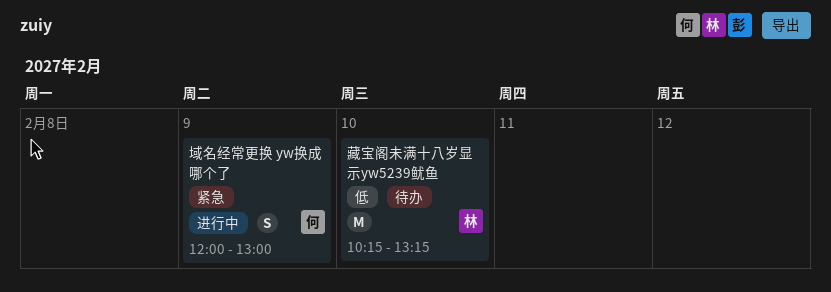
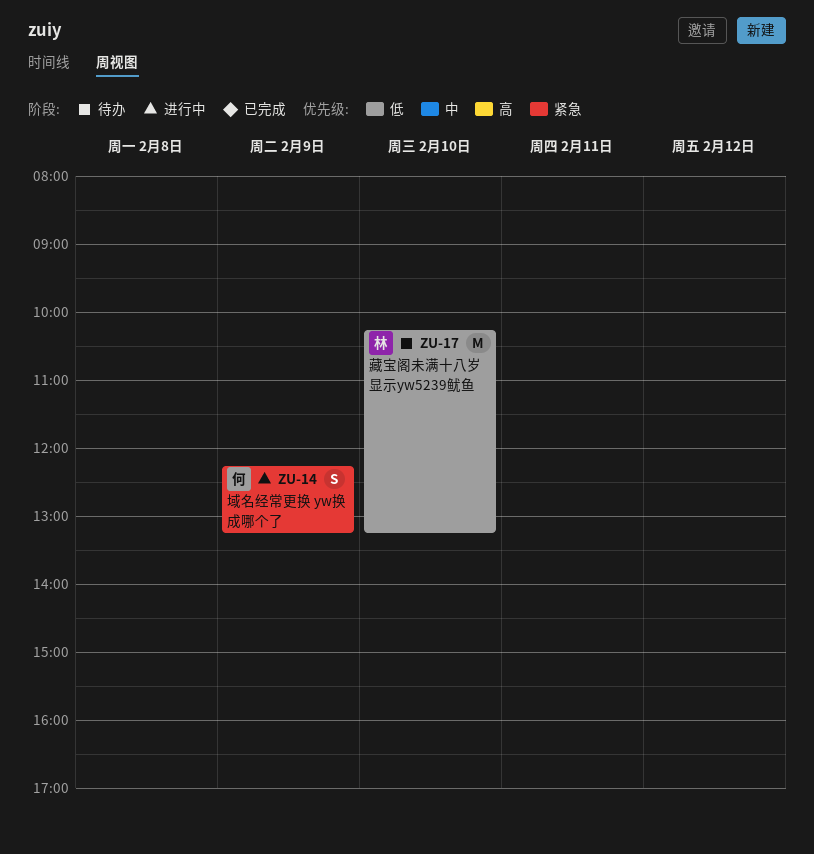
域名经常更换 yw换成哪个了, begins: 12:00 -> 12:15
域名经常更换 yw换成哪个了, ends: 13:00 -> 13:15

